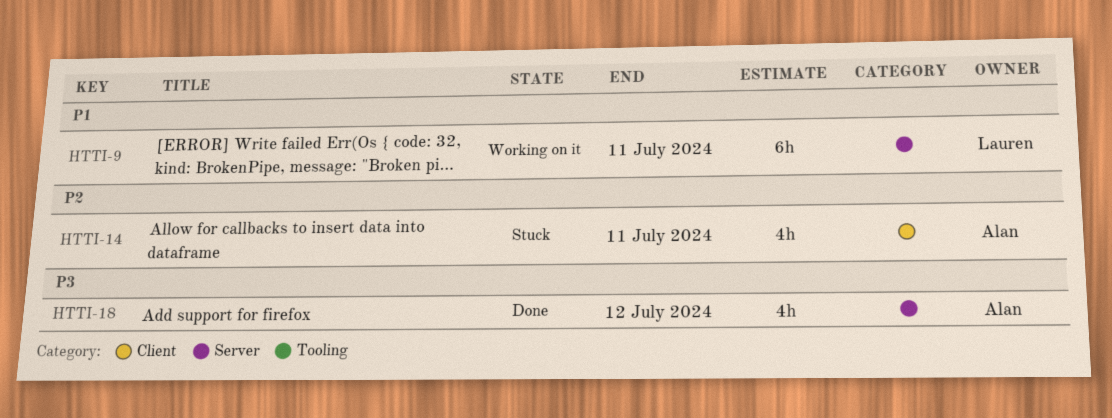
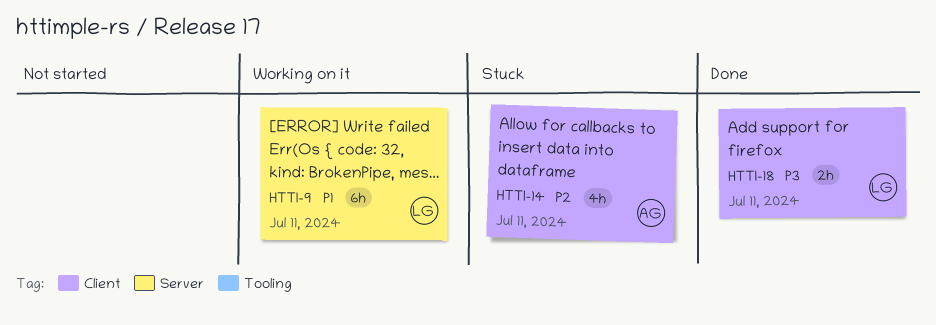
HTTI-18, owner: Alan -> Lauren
HTTI-18, label: Server -> Client
HTTI-18, estimate: 4h -> 2h
HTTI-18, due: Jul 12 -> Jul 11

